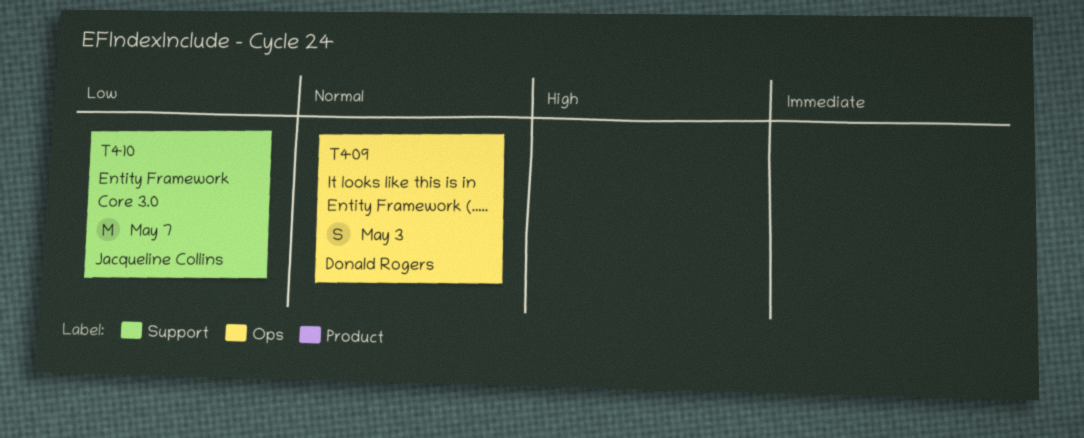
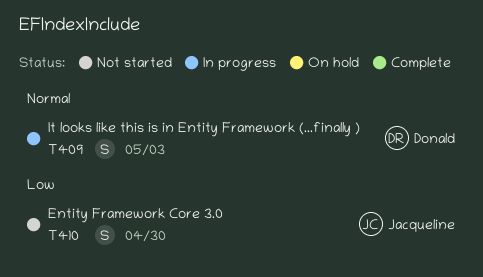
T410, estimate: M -> S
T410, due: May 7 -> Apr 30

